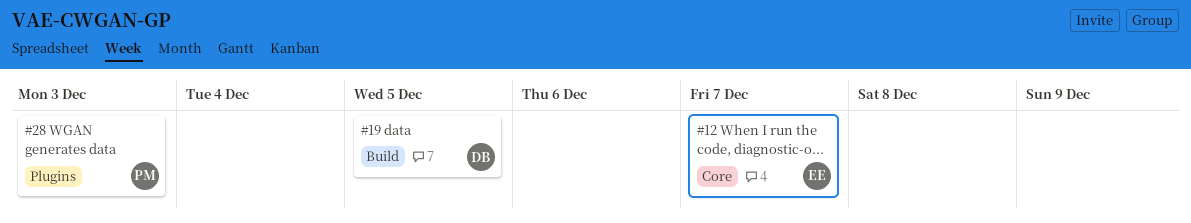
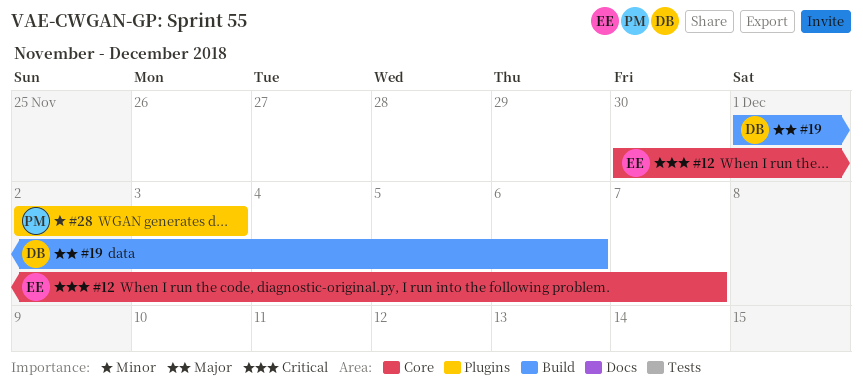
#19, due: Dec 5 -> Dec 6

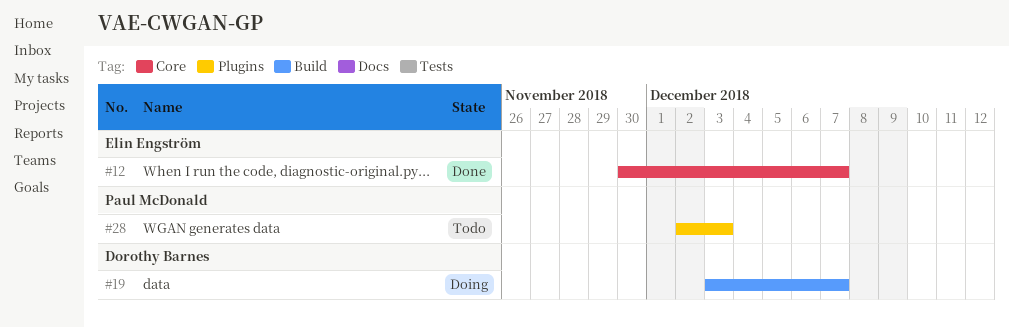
#19, start: Dec 1 -> Dec 3
#19, due: Dec 6 -> Dec 7

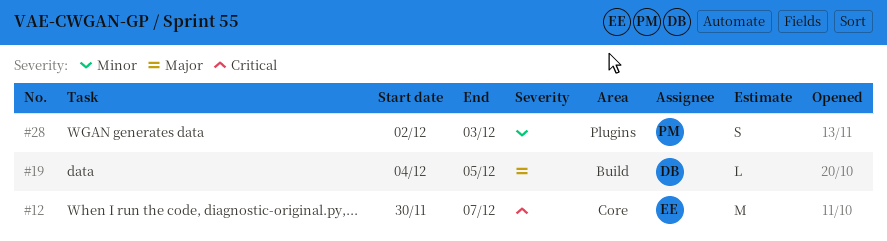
#19, start: Dec 3 -> Dec 4
#19, due: Dec 7 -> Dec 5

